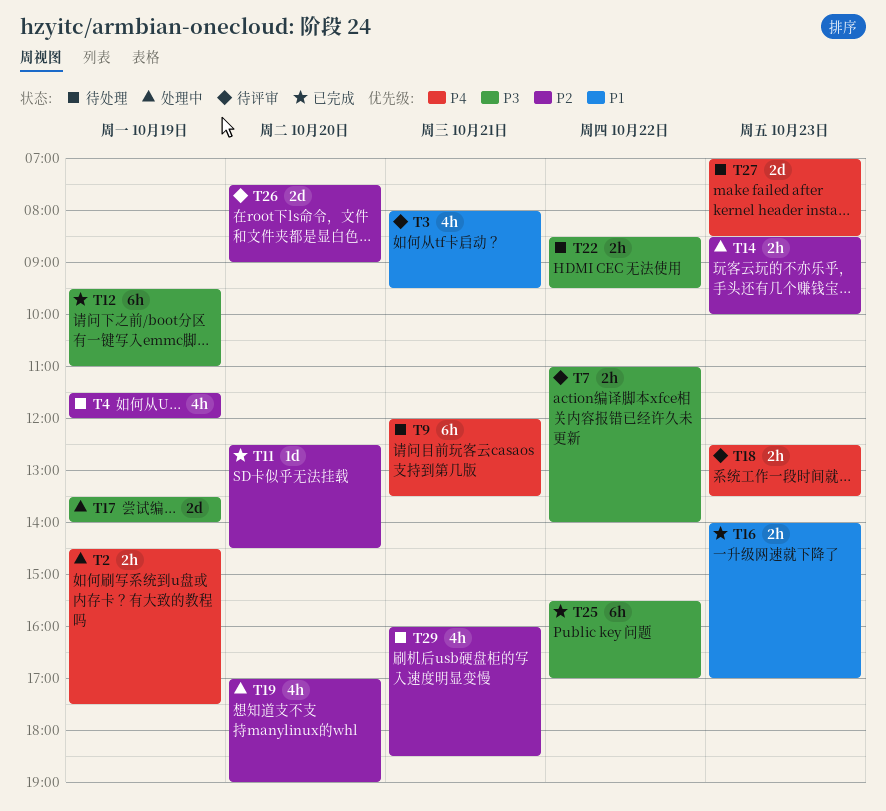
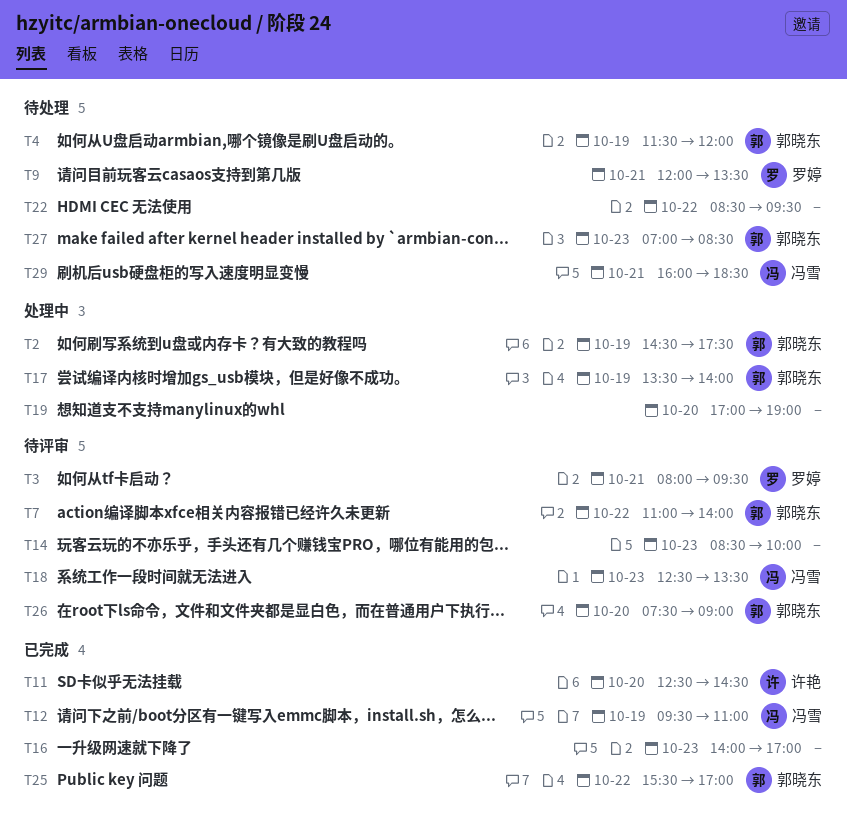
T14, status: 处理中 -> 待评审

